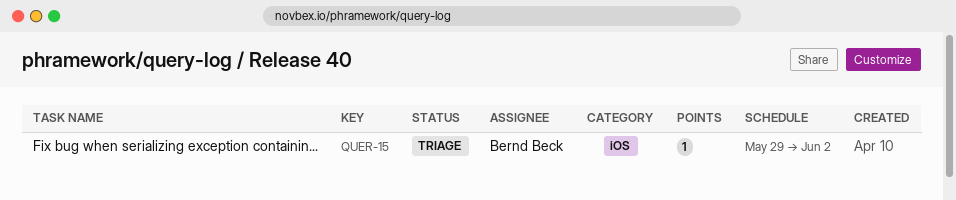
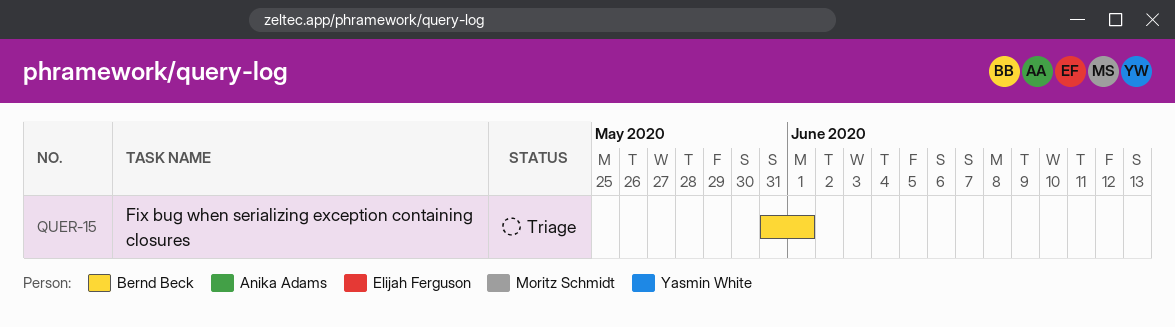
QUER-15, start: May 29 -> May 31
QUER-15, due: Jun 2 -> Jun 1

